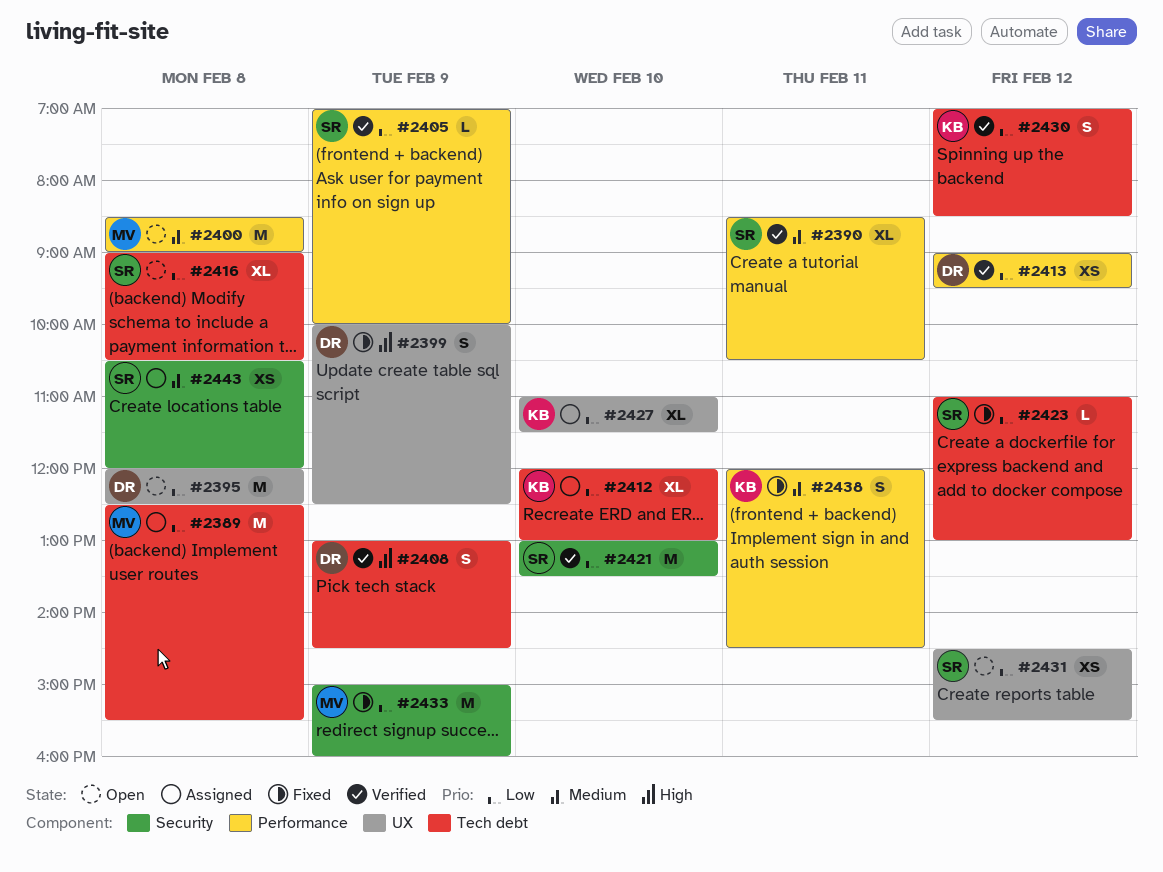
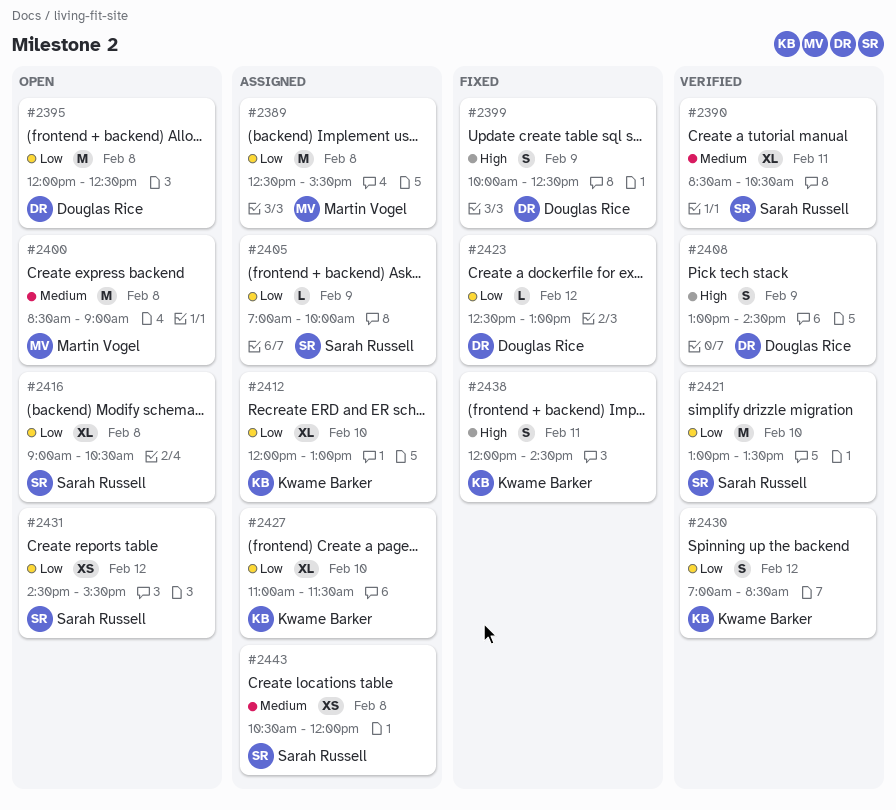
#2405, status: Verified -> Assigned
#2413: present -> none
#2423, owner: Sarah Russell -> Douglas Rice
#2423, begins: 11:00 -> 12:30
#2433: present -> none
#2438, priority: Medium -> High

